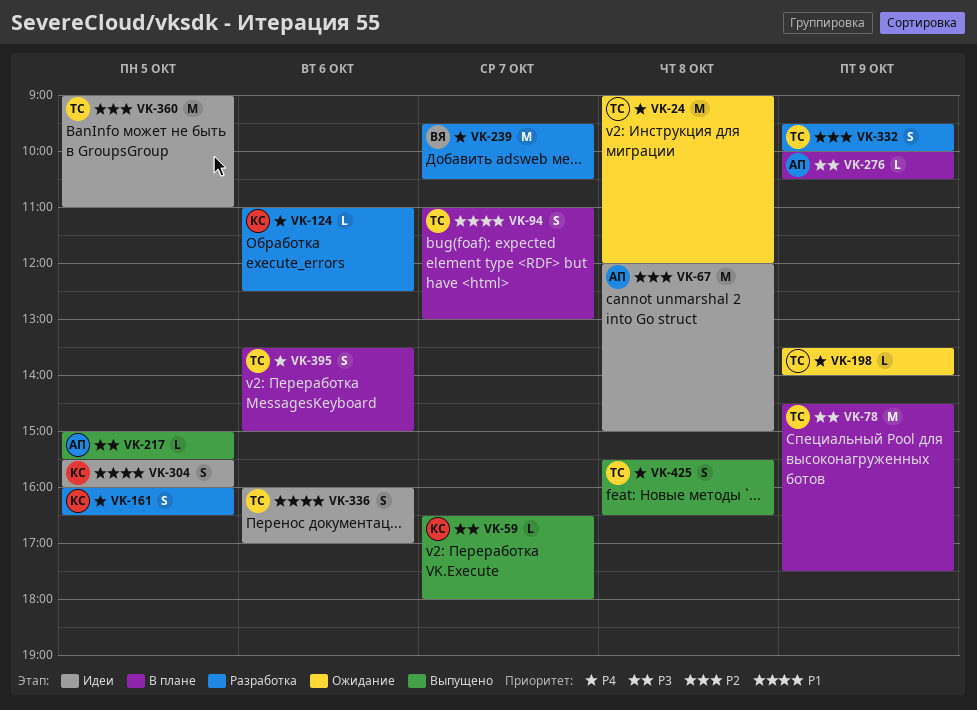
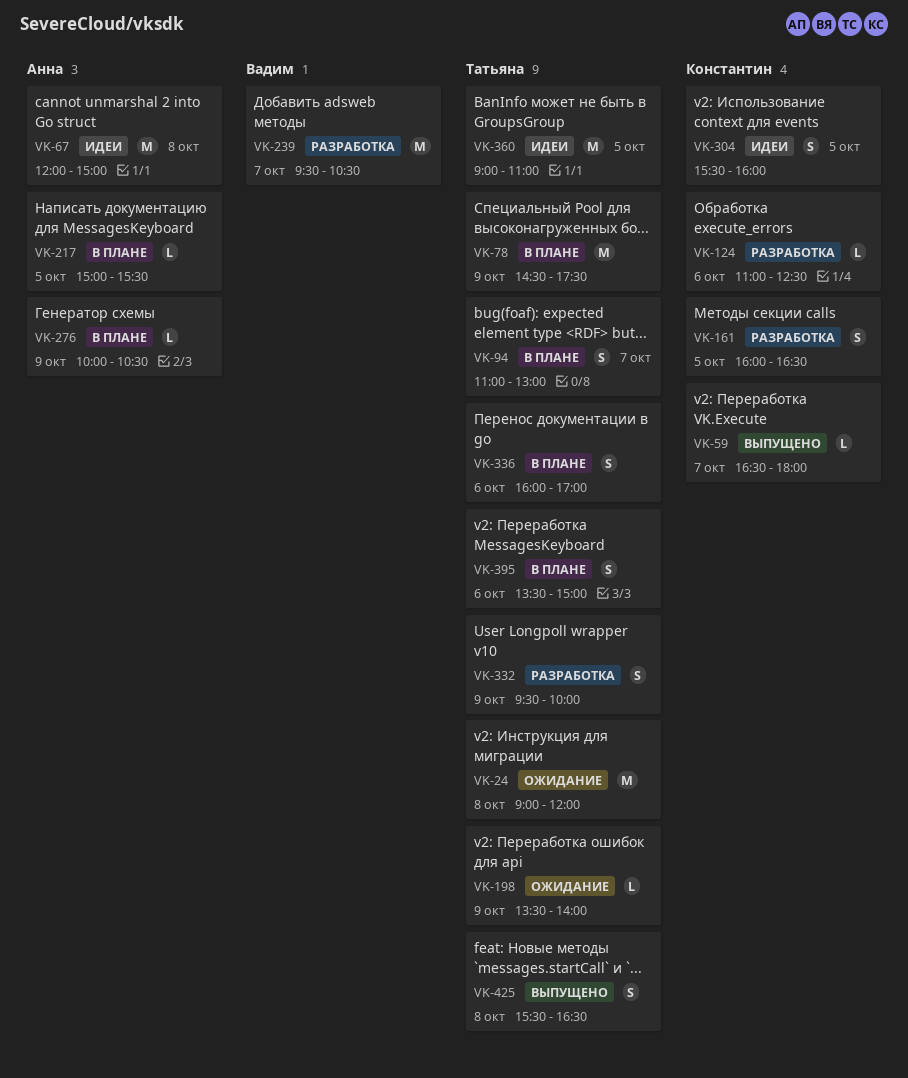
VK-217, status: Выпущено -> В плане
VK-336, status: Идеи -> В плане

